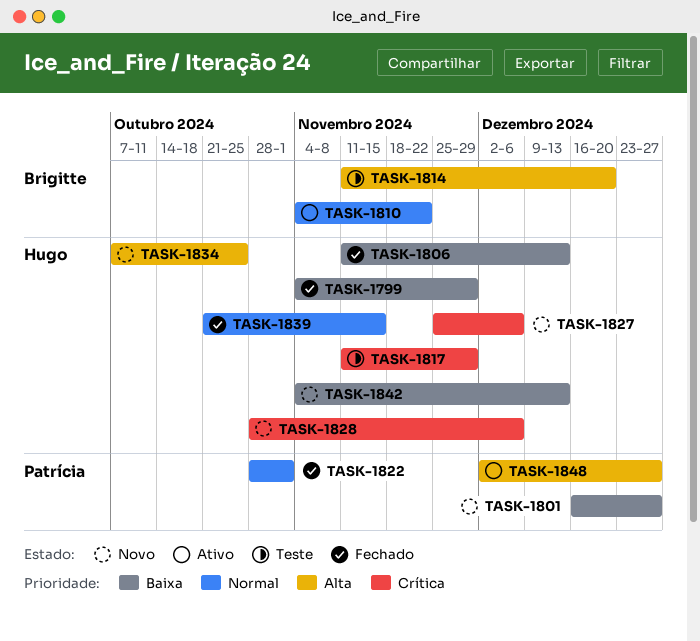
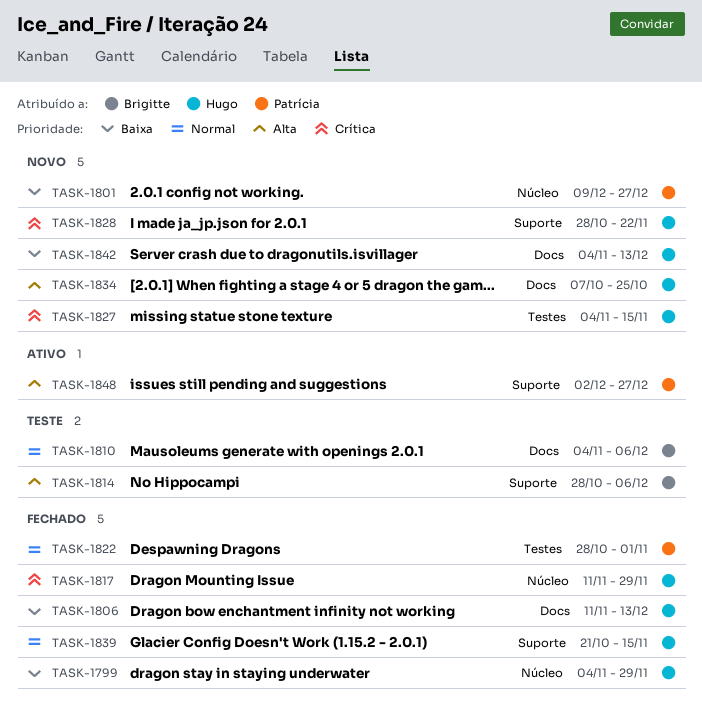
TASK-1801, start: Dec 16 -> Dec 9
TASK-1810, status: Ativo -> Teste
TASK-1810, due: Nov 22 -> Dec 6
TASK-1814, start: Nov 11 -> Oct 28
TASK-1814, due: Dec 20 -> Dec 6
TASK-1817, status: Teste -> Fechado
TASK-1827, start: Nov 25 -> Nov 4
TASK-1827, due: Dec 6 -> Nov 15
TASK-1828, due: Dec 6 -> Nov 22

